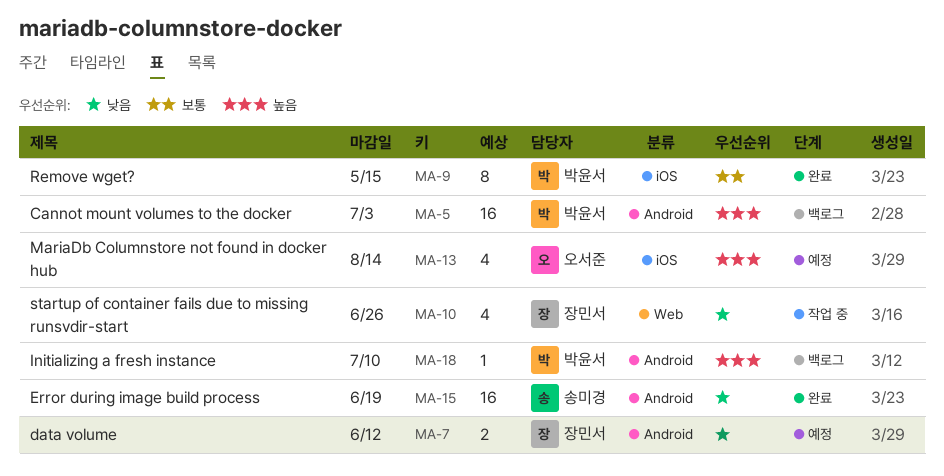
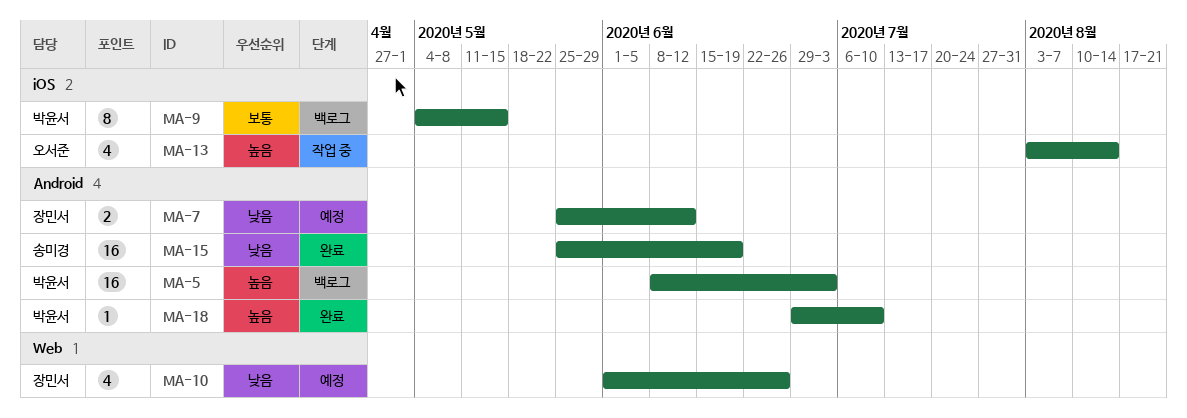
MA-9, status: 완료 -> 백로그
MA-10, status: 작업 중 -> 예정
MA-13, status: 예정 -> 작업 중
MA-18, status: 백로그 -> 완료

